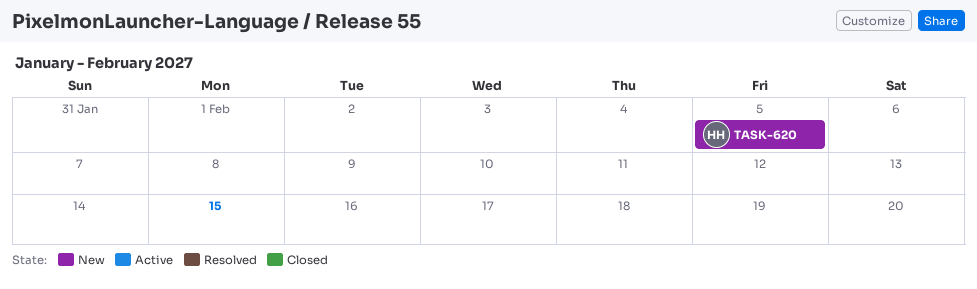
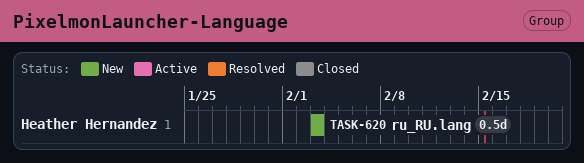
TASK-620, start: Feb 5 -> Feb 3
TASK-620, due: Feb 5 -> Feb 3

